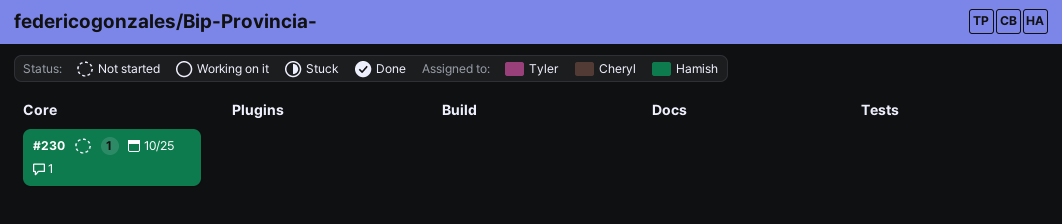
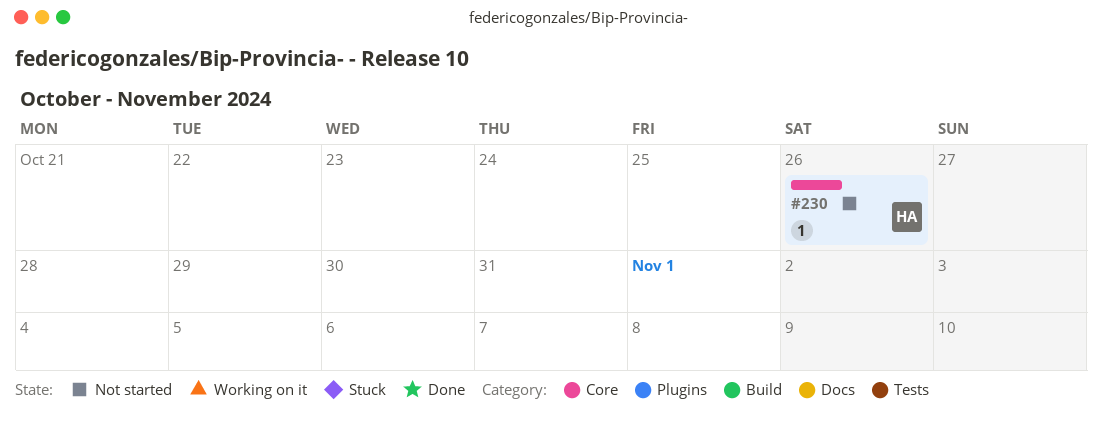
#230, due: Oct 25 -> Oct 26

